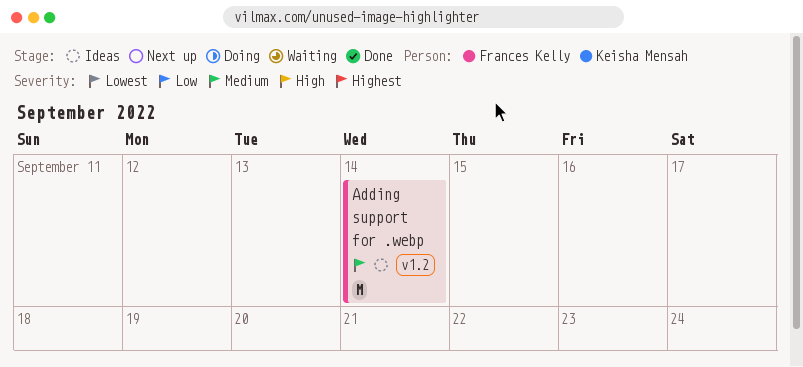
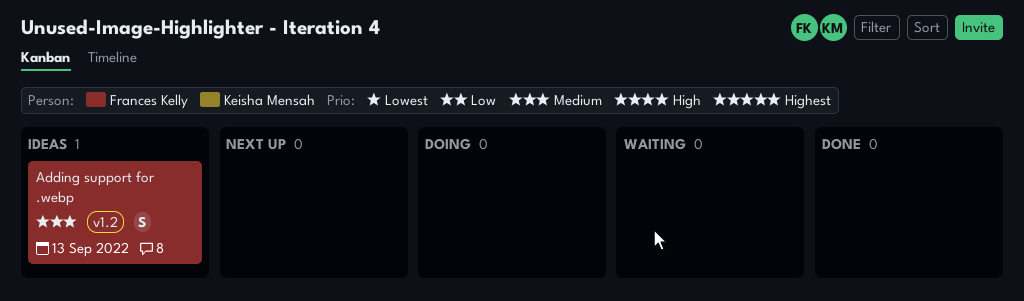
Adding support for .webp, estimate: M -> S
Adding support for .webp, due: Sep 14 -> Sep 13

